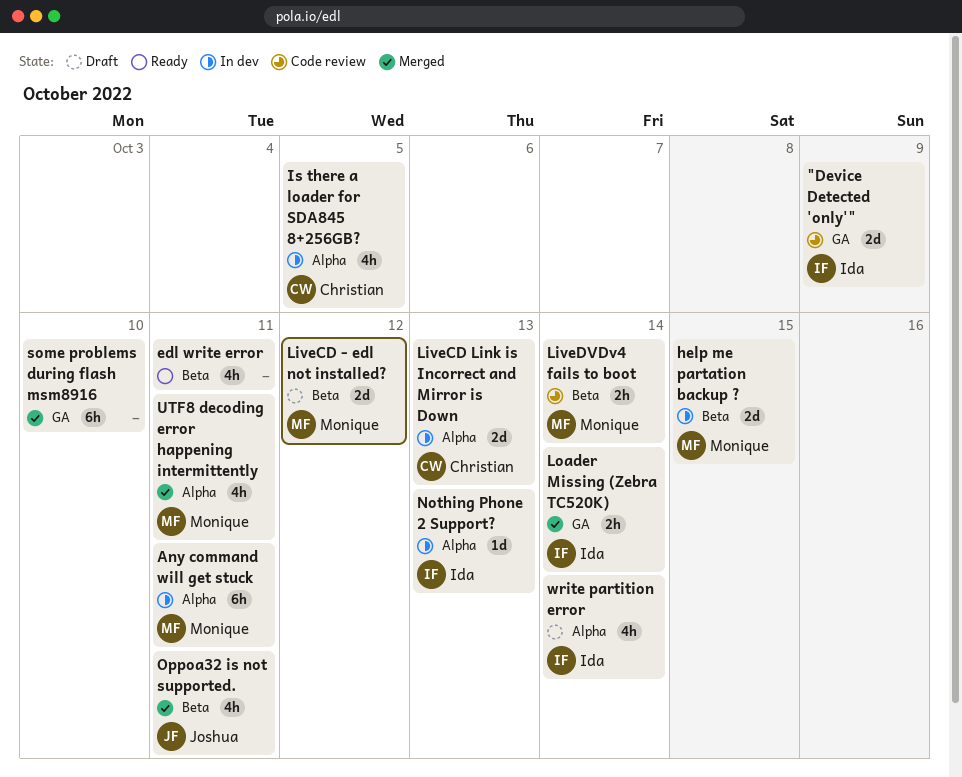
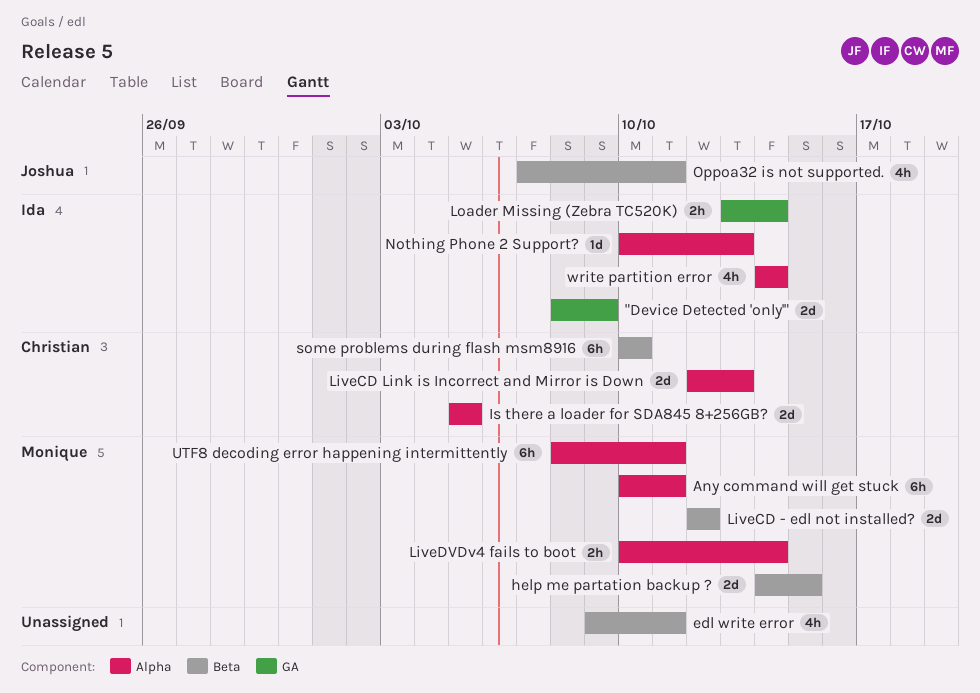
Is there a loader for SDA845 8+256GB?, estimate: 4h -> 2d
LiveDVDv4 fails to boot, label: Beta -> Alpha
some problems during flash msm8916, owner: none -> Christian
some problems during flash msm8916, label: GA -> Beta
UTF8 decoding error happening intermittently, estimate: 4h -> 6h

